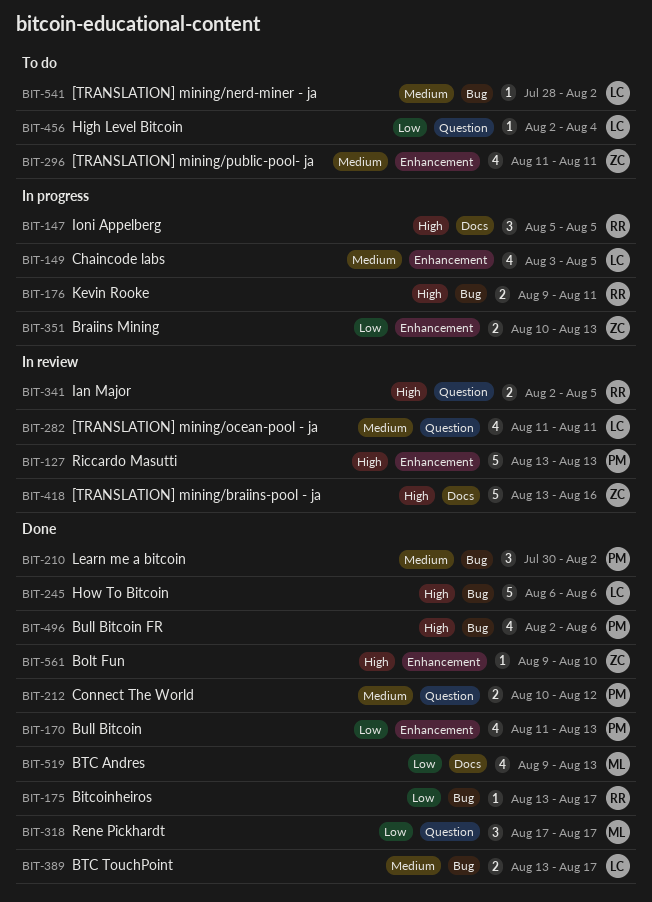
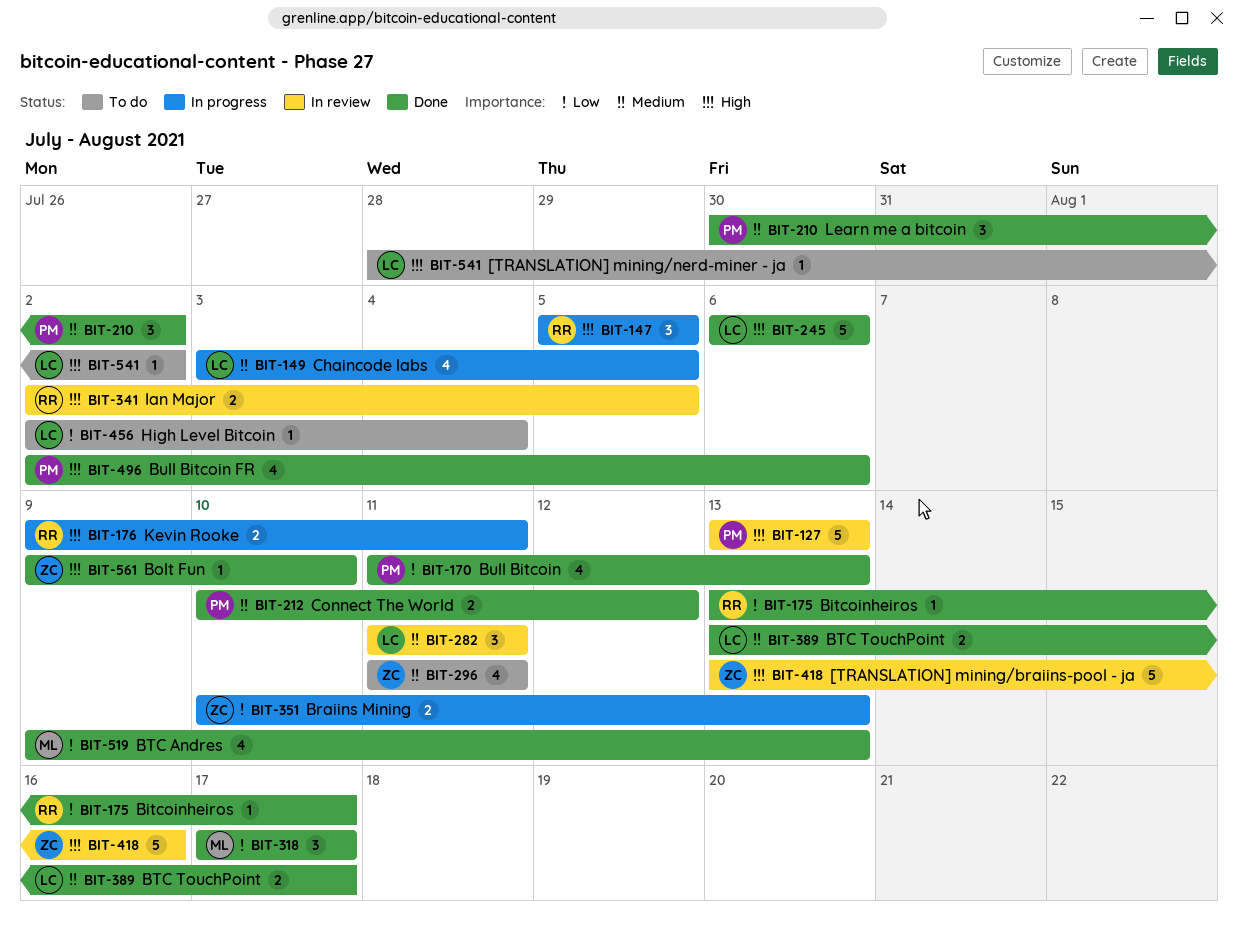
BIT-282, estimate: 4 -> 3
BIT-541, priority: Medium -> High

